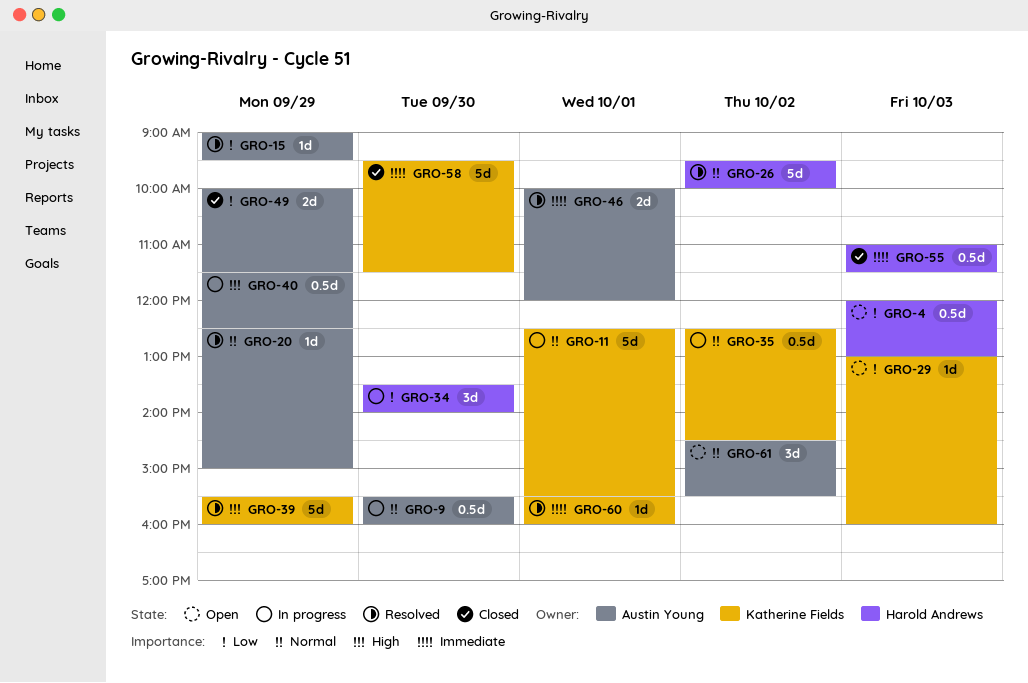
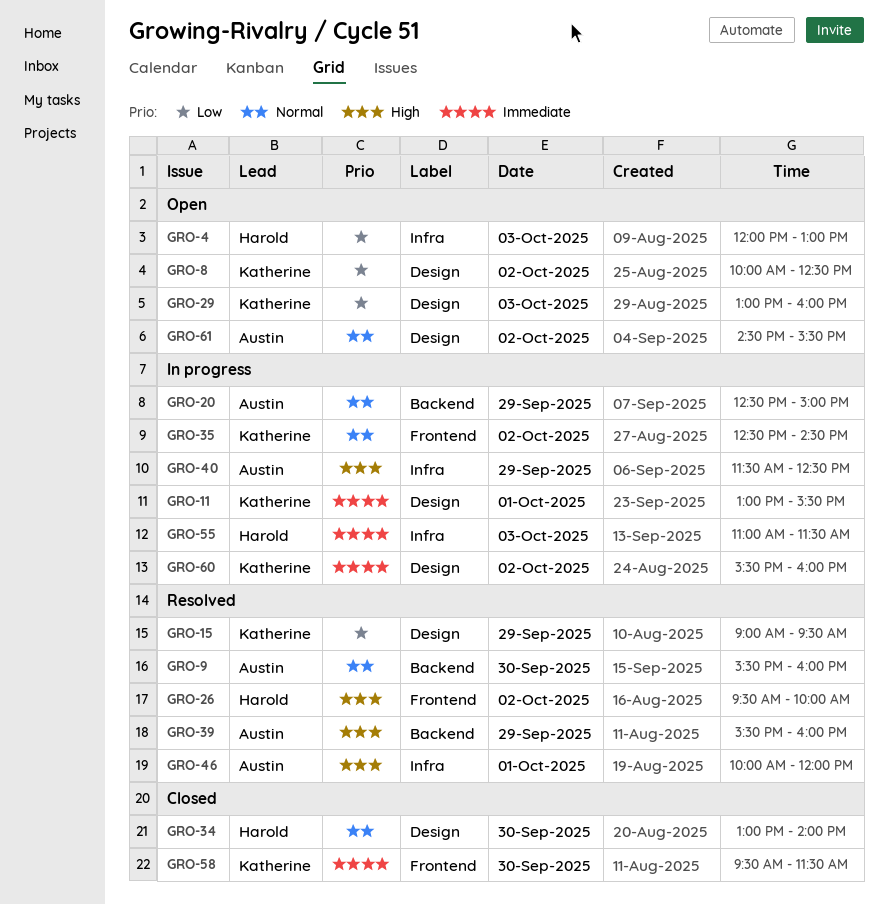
GRO-8: none -> present
GRO-9, status: In progress -> Resolved
GRO-11, priority: Normal -> Immediate
GRO-11, begins: 12:30 -> 13:00
GRO-15, owner: Austin Young -> Katherine Fields
GRO-20, status: Resolved -> In progress
GRO-26, priority: Normal -> High
GRO-34, status: In progress -> Closed
GRO-34, priority: Low -> Normal
GRO-34, begins: 13:30 -> 13:00
GRO-39, owner: Katherine Fields -> Austin Young
GRO-46, priority: Immediate -> High
GRO-49: present -> none
GRO-55, status: Closed -> In progress
GRO-60, status: Resolved -> In progress
GRO-60, day: Oct 1 -> Oct 2

